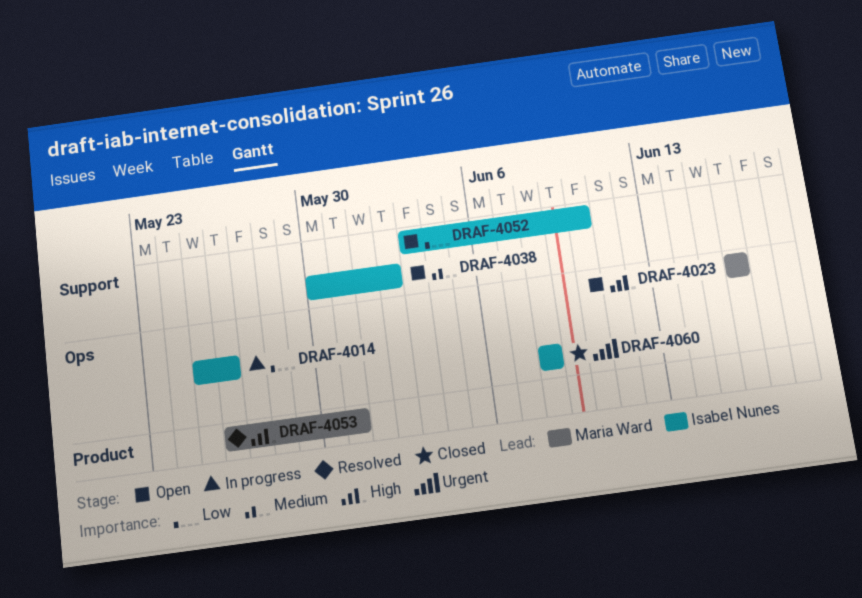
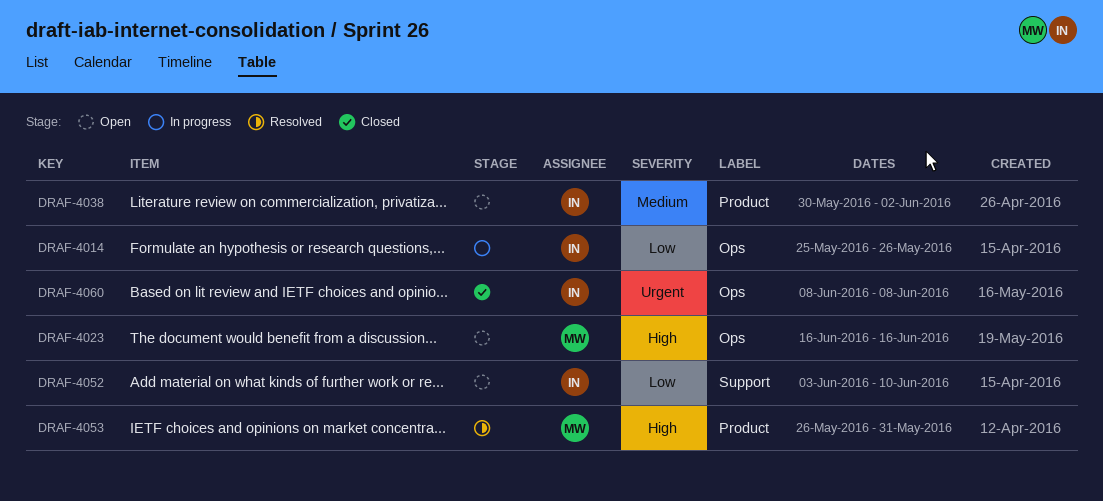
DRAF-4038, label: Support -> Product

